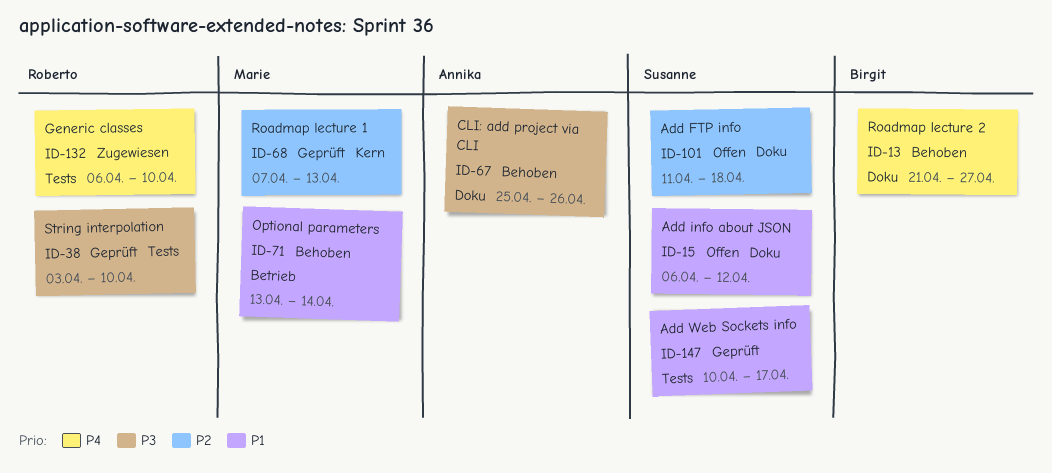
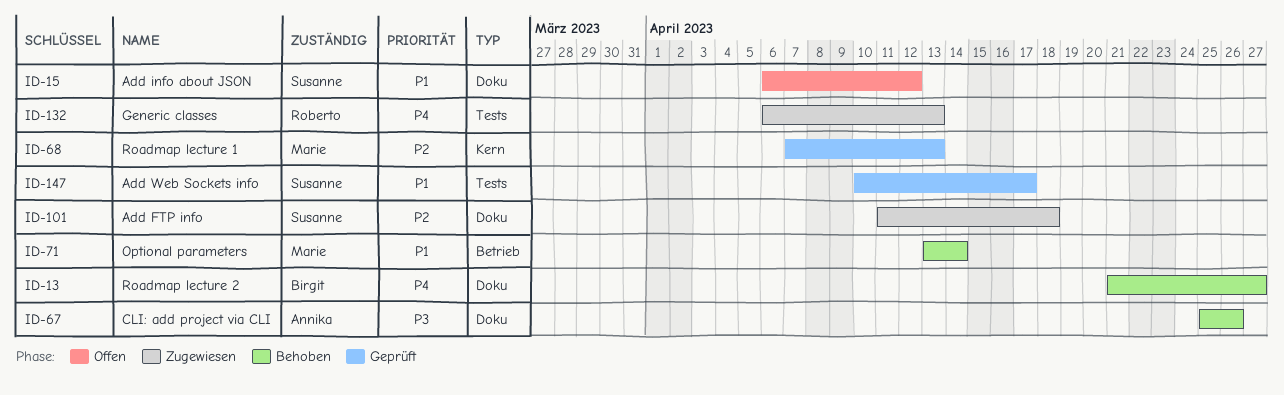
ID-38: present -> none
ID-101, status: Offen -> Zugewiesen
ID-132, due: Apr 10 -> Apr 13

